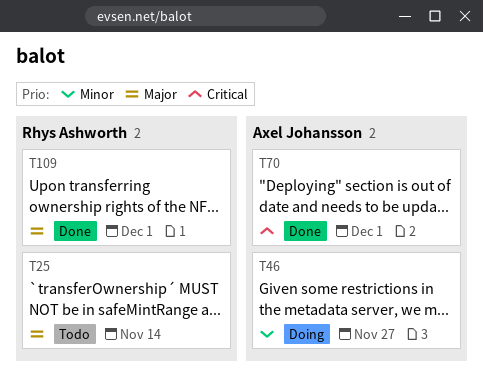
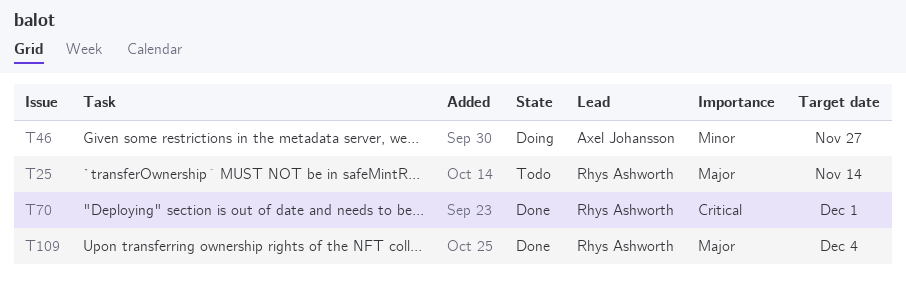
T70, owner: Axel Johansson -> Rhys Ashworth
T109, due: Dec 1 -> Dec 4

